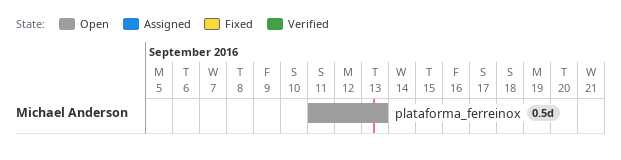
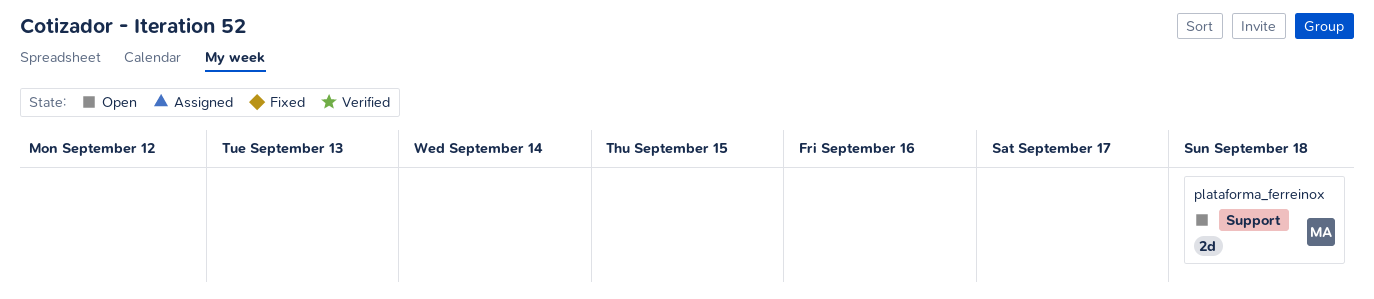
plataforma_ferreinox, estimate: 0.5d -> 2d
plataforma_ferreinox, due: Sep 13 -> Sep 18

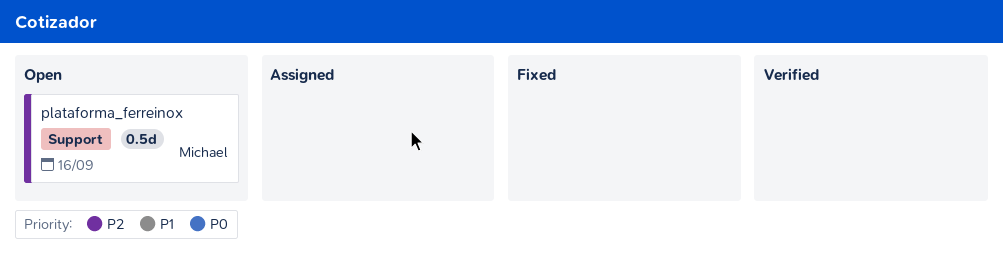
plataforma_ferreinox, estimate: 2d -> 0.5d
plataforma_ferreinox, due: Sep 18 -> Sep 16

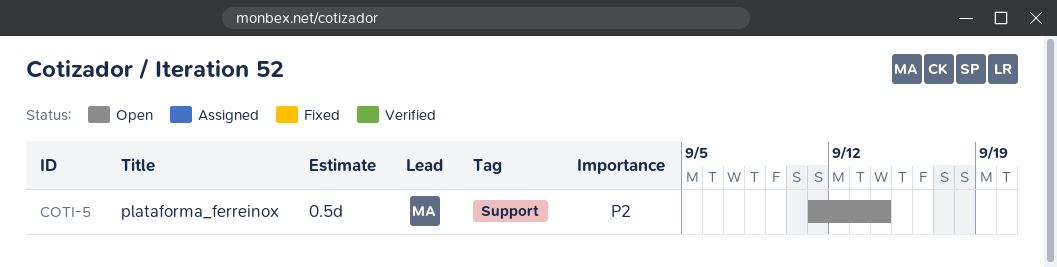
plataforma_ferreinox, due: Sep 16 -> Sep 14

